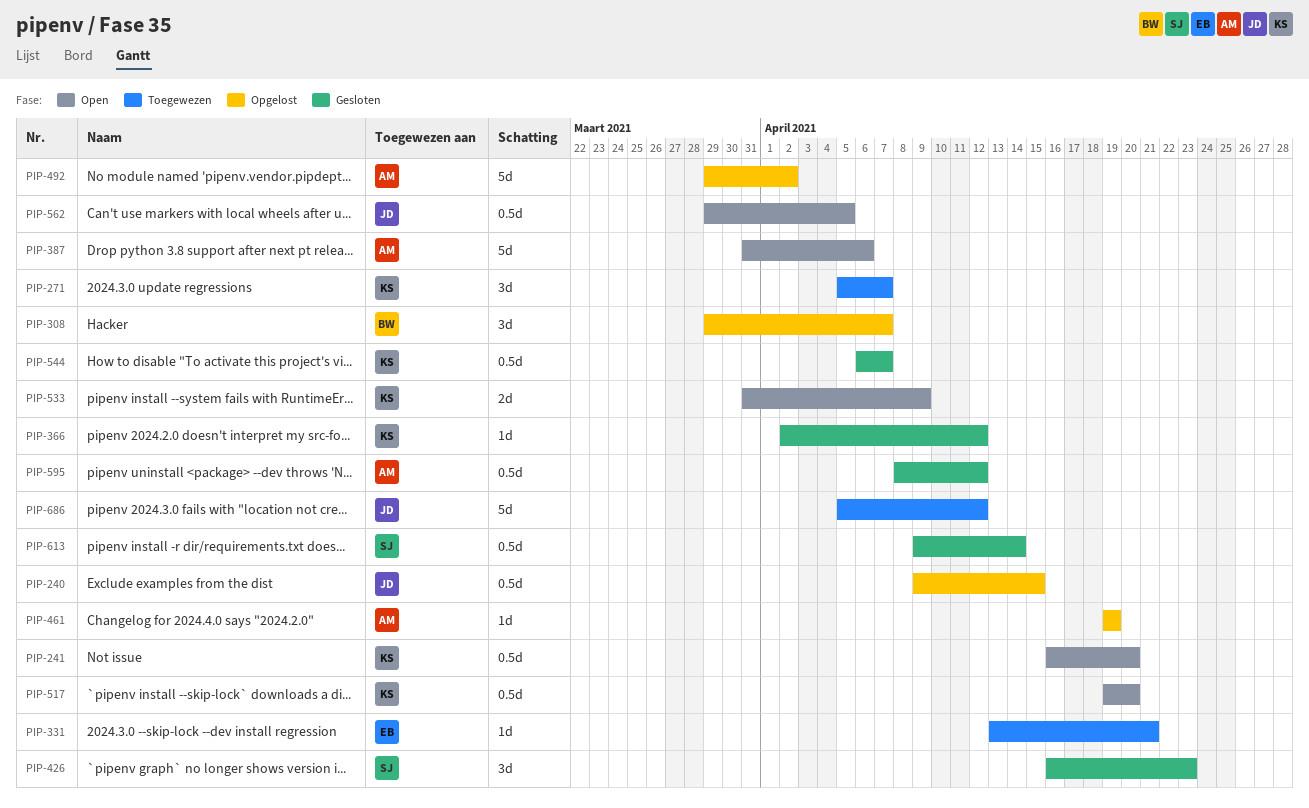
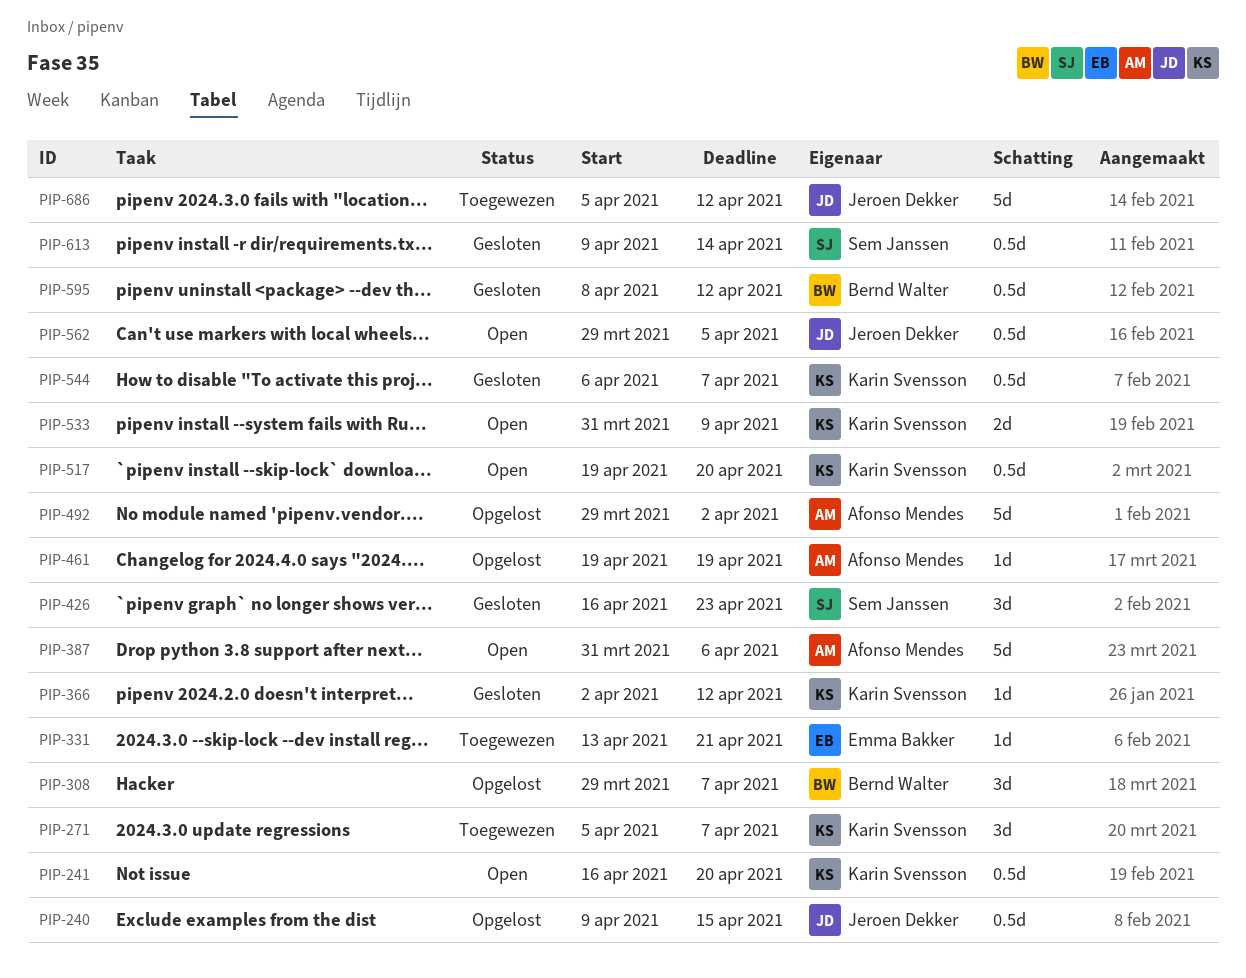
PIP-595, owner: Afonso Mendes -> Bernd Walter

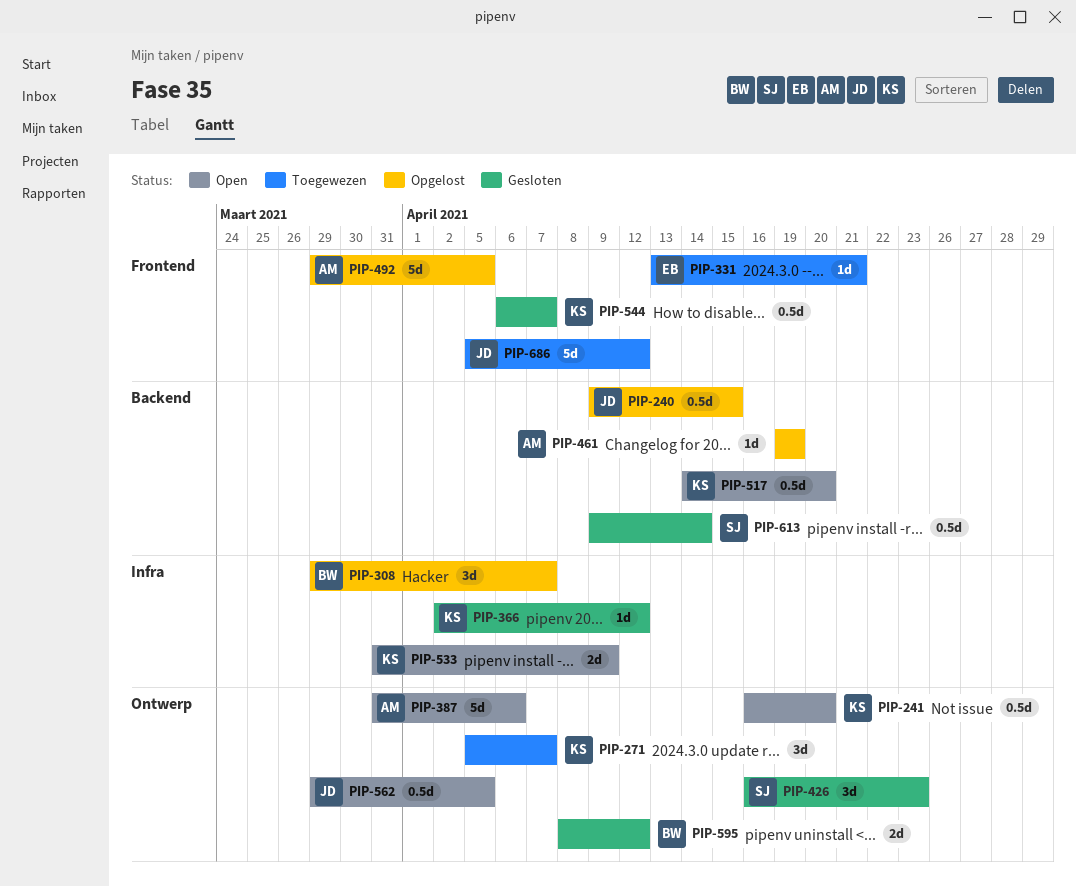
PIP-492, due: Apr 2 -> Apr 5
PIP-517, start: Apr 19 -> Apr 14
PIP-595, estimate: 0.5d -> 2d

